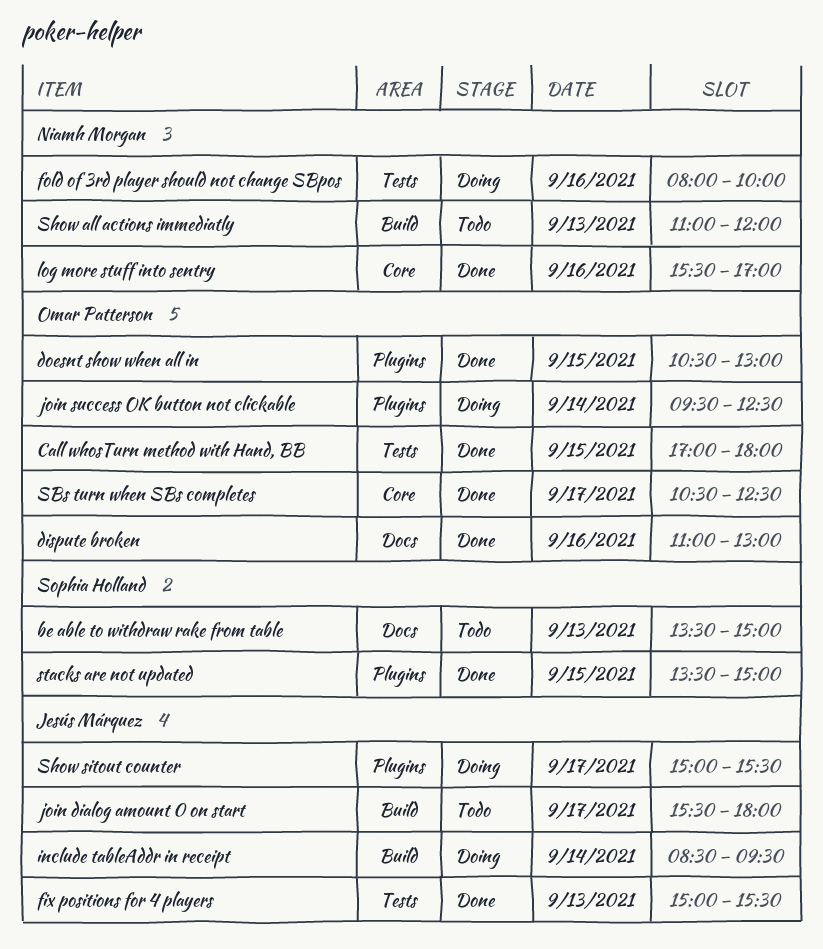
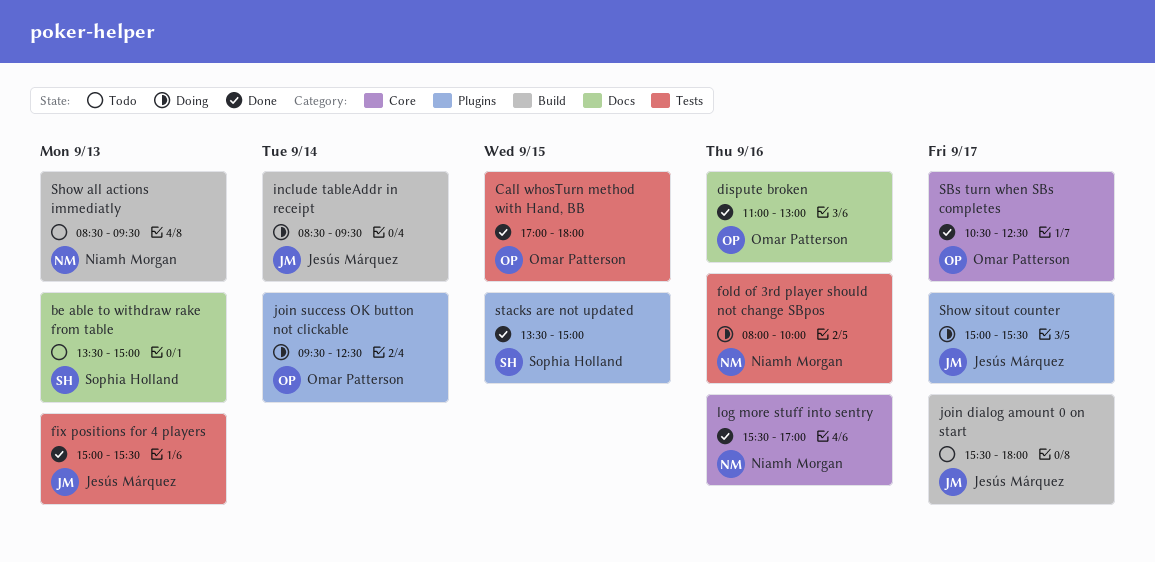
doesnt show when all in: present -> none
Show all actions immediatly, begins: 11:00 -> 08:30
Show all actions immediatly, ends: 12:00 -> 09:30

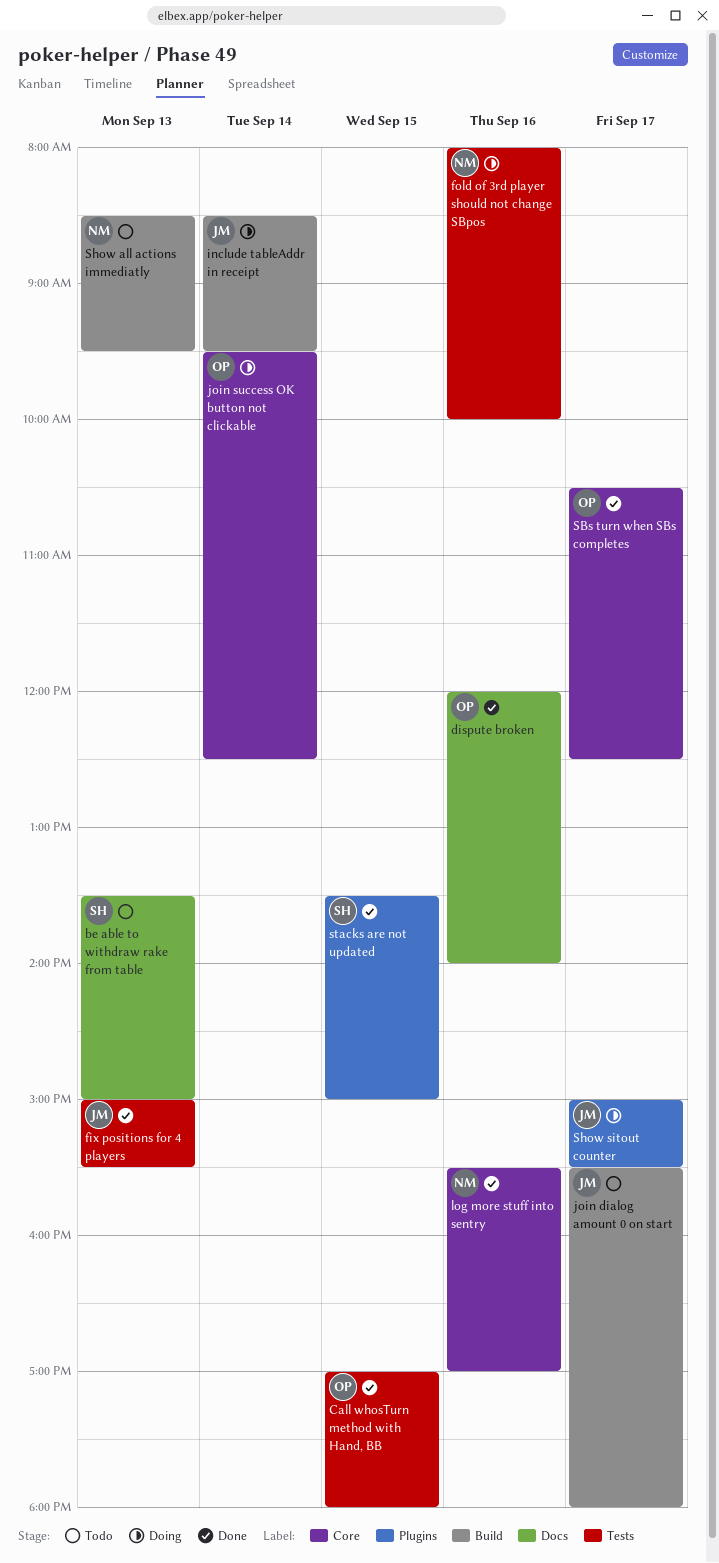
dispute broken, begins: 11:00 -> 12:00
dispute broken, ends: 13:00 -> 14:00
join success OK button not clickable, label: Plugins -> Core

